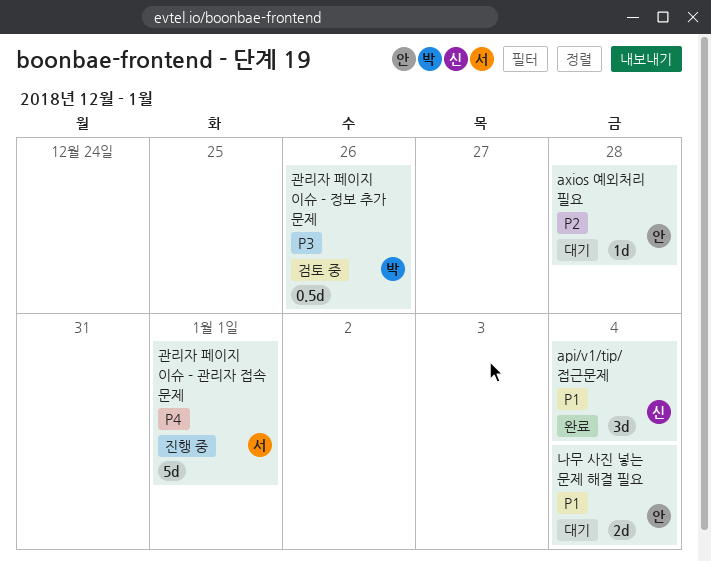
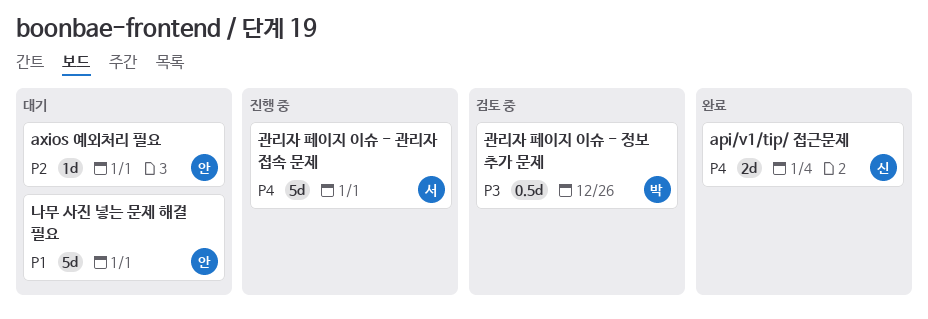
api/v1/tip/ 접근문제, priority: P1 -> P4
api/v1/tip/ 접근문제, estimate: 3d -> 2d
axios 예외처리 필요, due: Dec 28 -> Jan 1
나무 사진 넣는 문제 해결 필요, estimate: 2d -> 5d
나무 사진 넣는 문제 해결 필요, due: Jan 4 -> Jan 1

